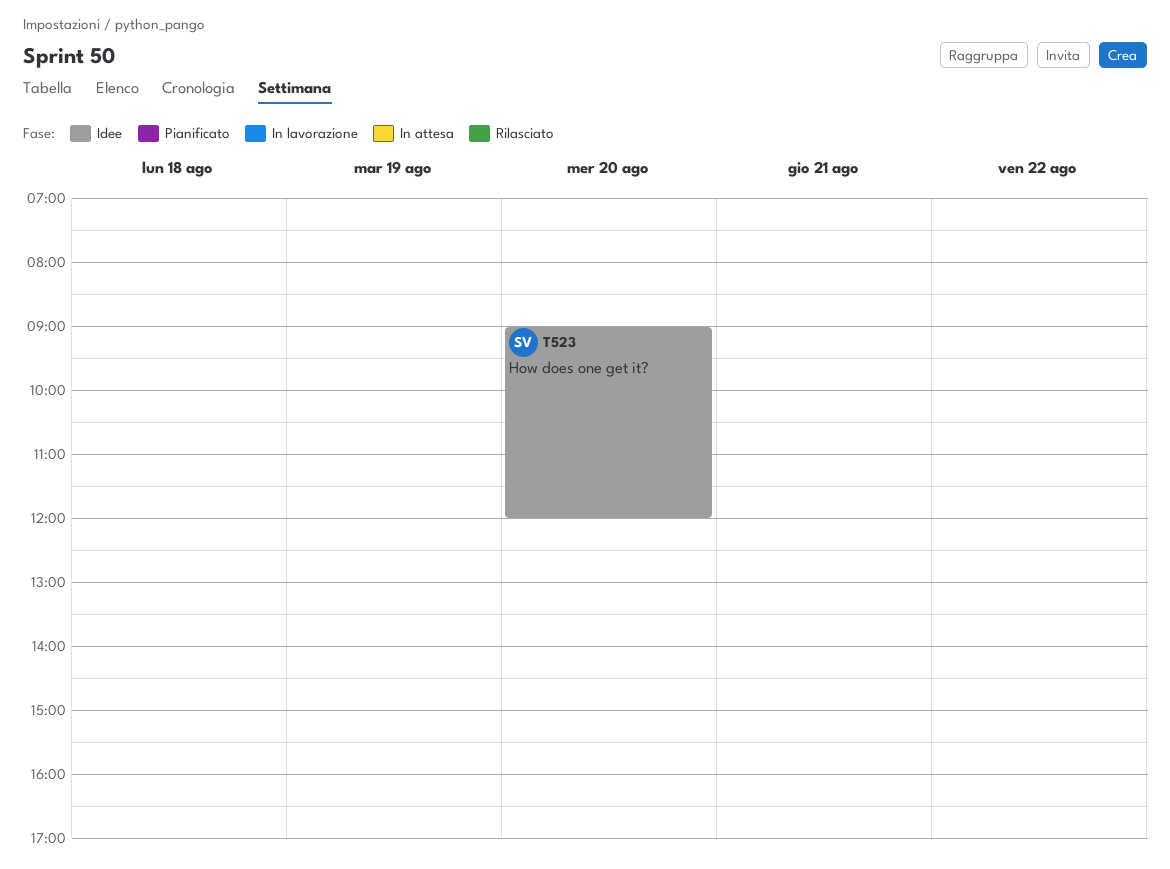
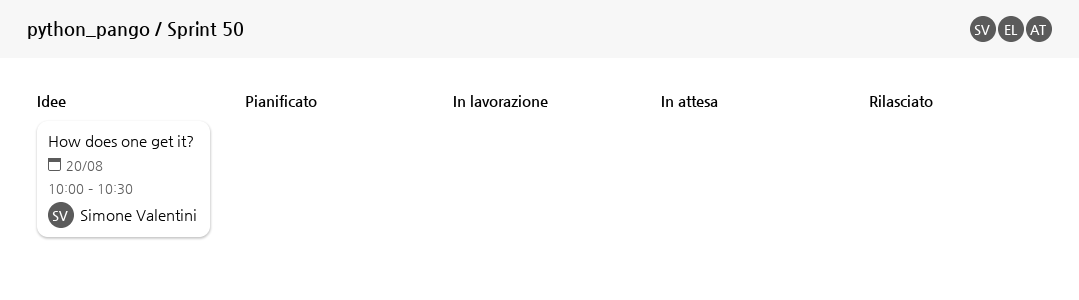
How does one get it?, begins: 09:00 -> 10:00
How does one get it?, ends: 12:00 -> 10:30

